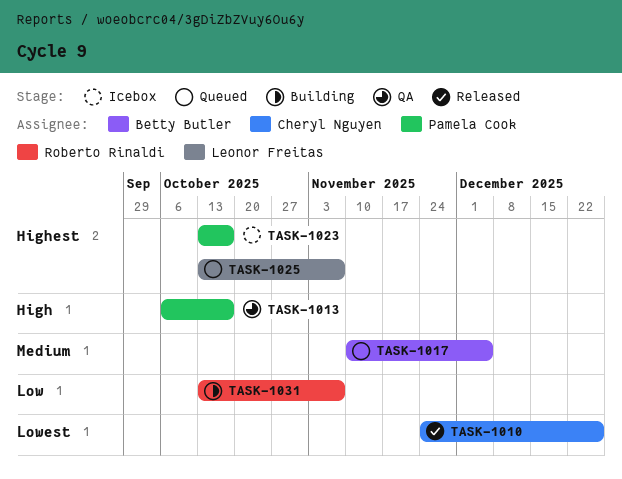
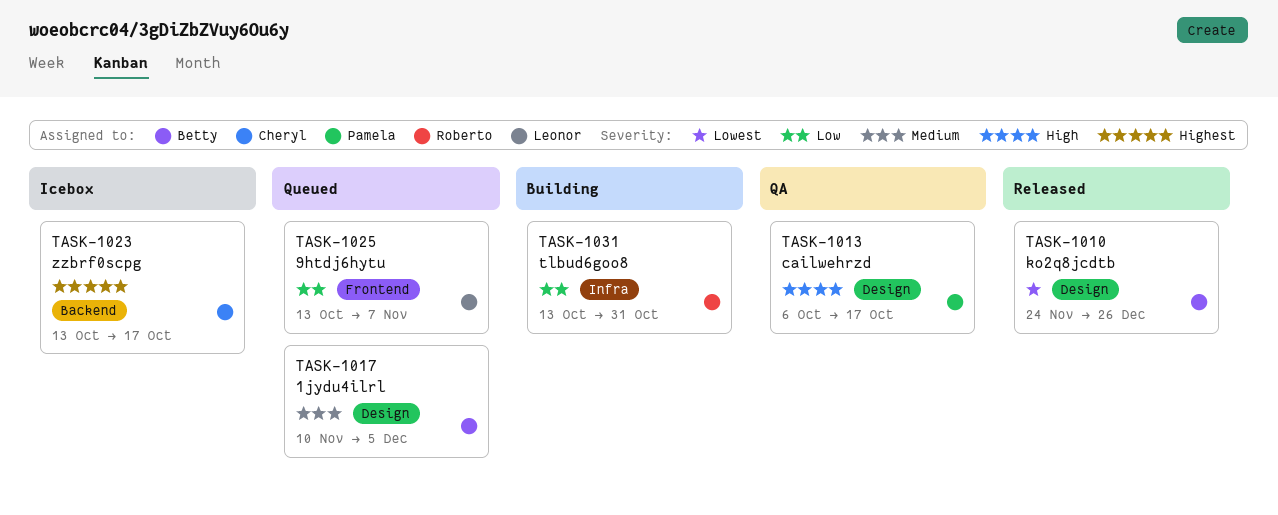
TASK-1010, owner: Cheryl Nguyen -> Betty Butler
TASK-1023, owner: Pamela Cook -> Cheryl Nguyen
TASK-1025, priority: Highest -> Low
TASK-1031, due: Nov 7 -> Oct 31

